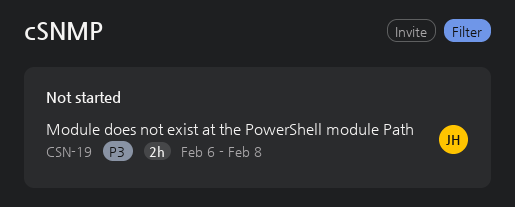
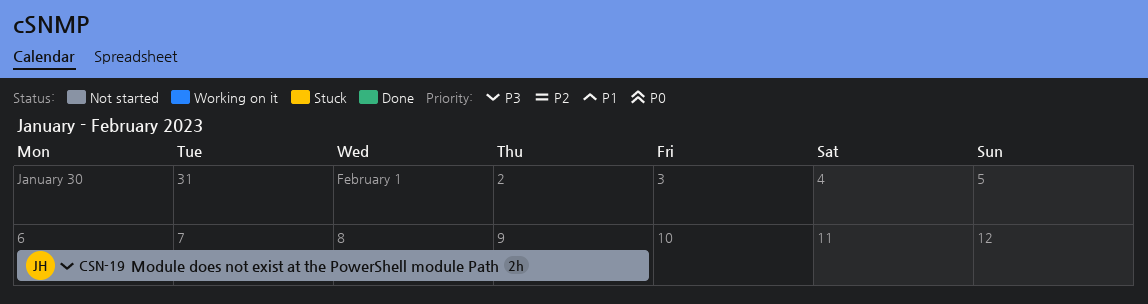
CSN-19, due: Feb 8 -> Feb 9

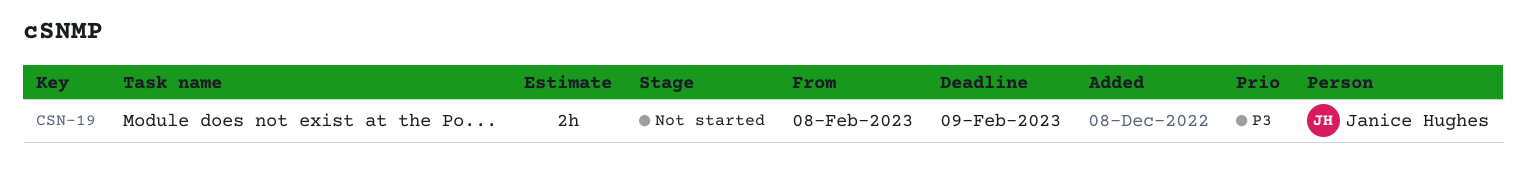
CSN-19, start: Feb 6 -> Feb 8

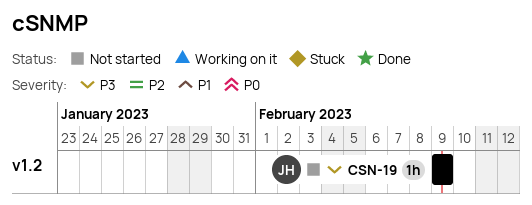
CSN-19, estimate: 2h -> 1h
CSN-19, start: Feb 8 -> Feb 9

